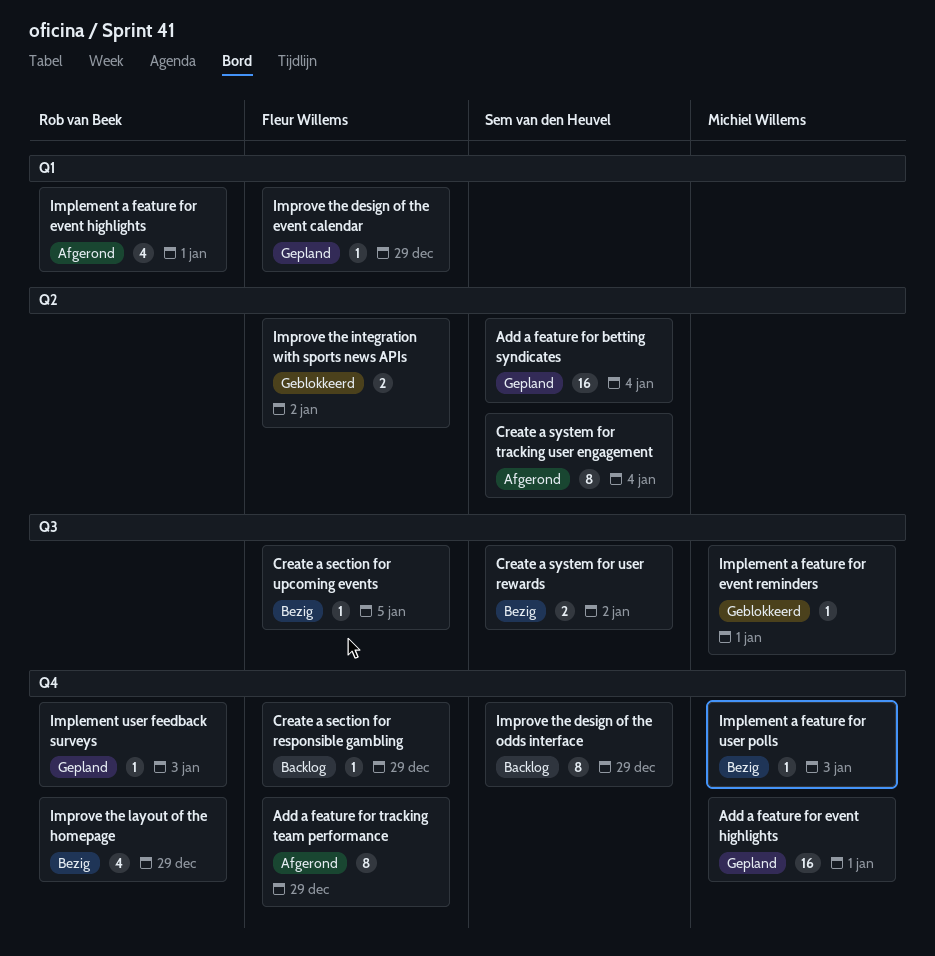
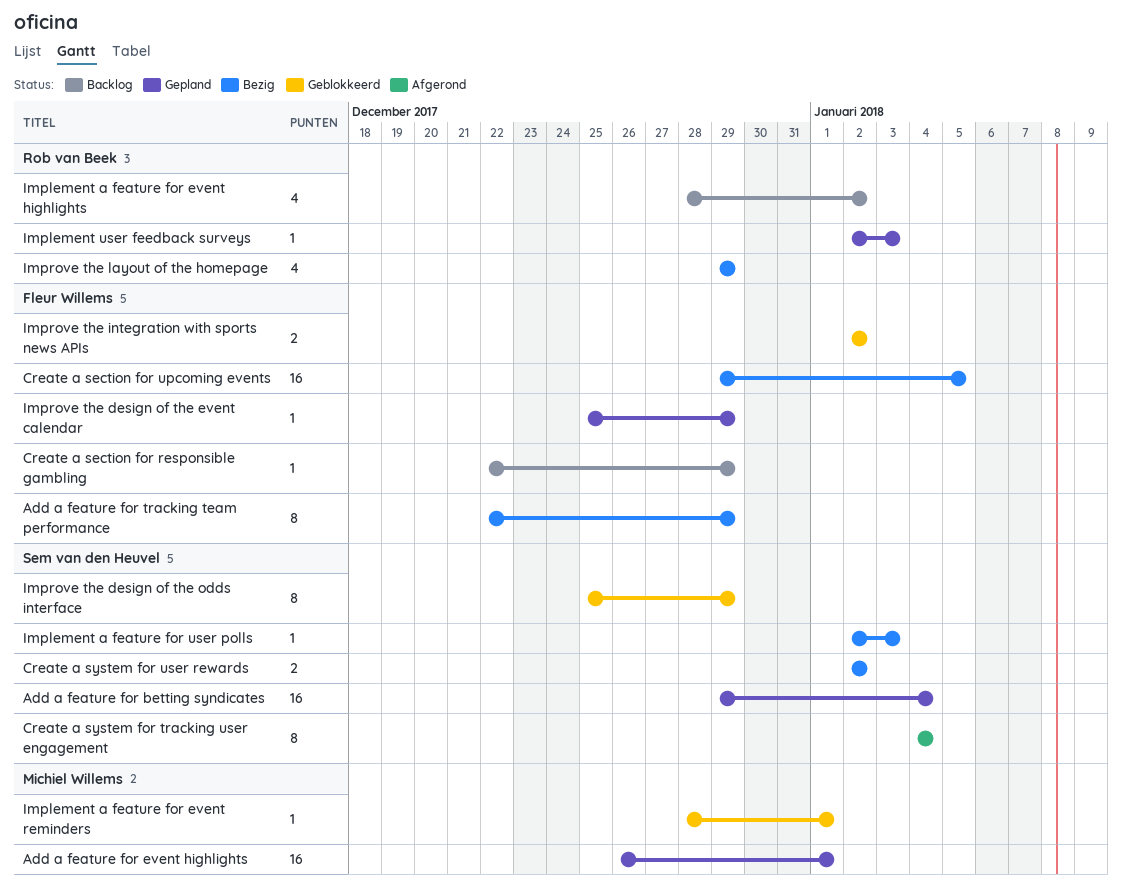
Add a feature for tracking team performance, status: Afgerond -> Bezig
Create a section for upcoming events, estimate: 1 -> 16
Implement a feature for event highlights, status: Afgerond -> Backlog
Implement a feature for event highlights, due: Jan 1 -> Jan 2
Implement a feature for user polls, owner: Michiel Willems -> Sem van den Heuvel
Improve the design of the odds interface, status: Backlog -> Geblokkeerd

